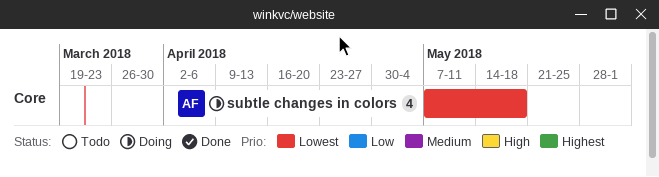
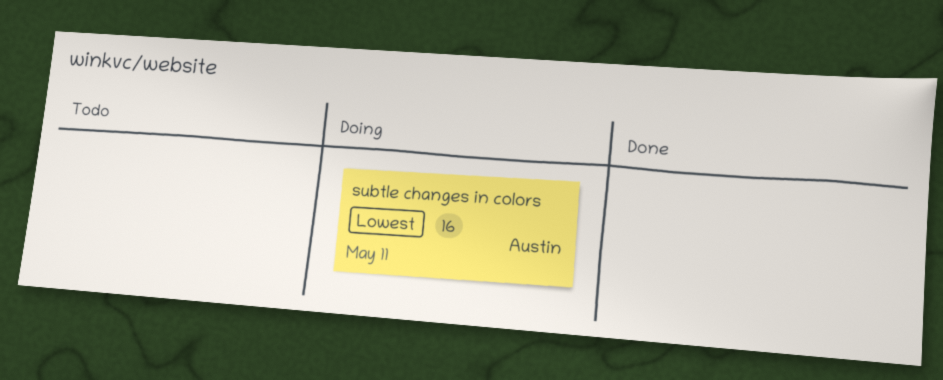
subtle changes in colors, estimate: 4 -> 16
subtle changes in colors, due: May 18 -> May 11

